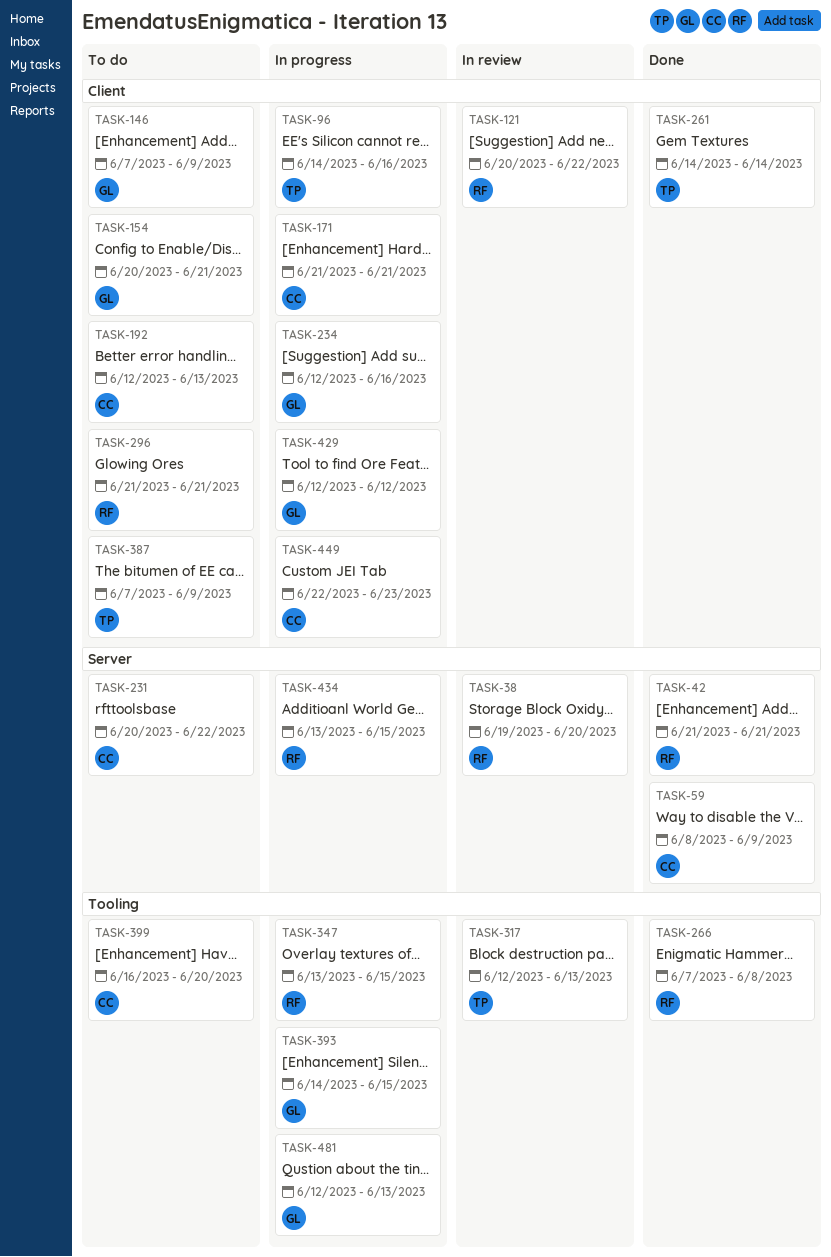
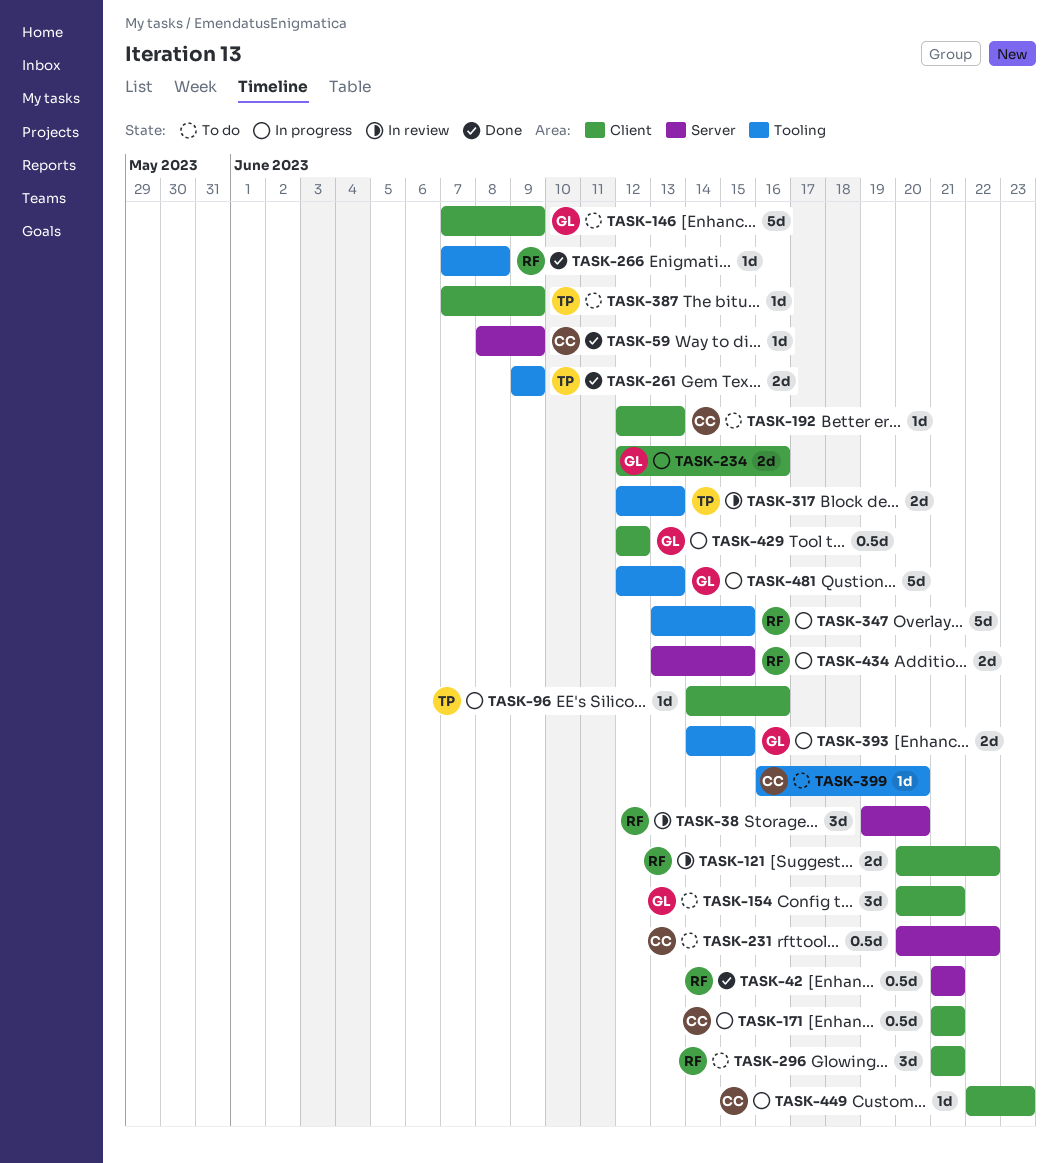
TASK-261, label: Client -> Tooling
TASK-261, start: Jun 14 -> Jun 9
TASK-261, due: Jun 14 -> Jun 9

